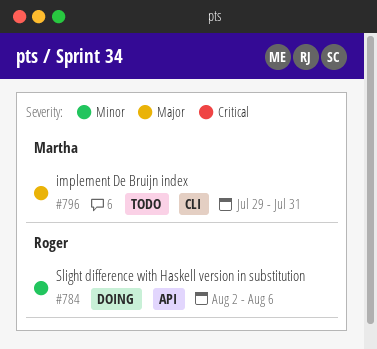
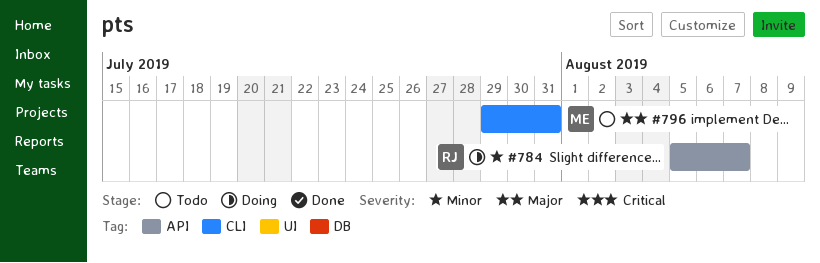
#784, start: Aug 2 -> Aug 5
#784, due: Aug 6 -> Aug 7

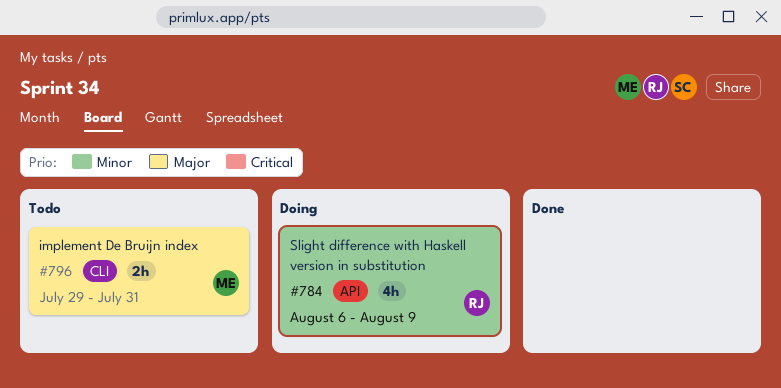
#784, start: Aug 5 -> Aug 6
#784, due: Aug 7 -> Aug 9

